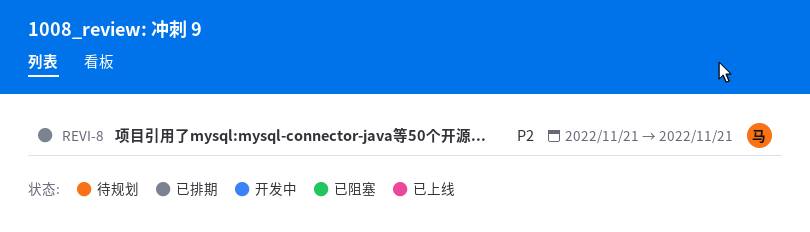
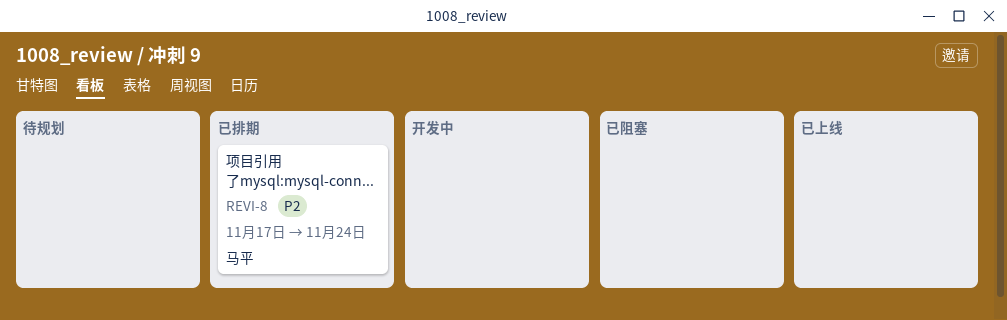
REVI-8, start: Nov 21 -> Nov 17
REVI-8, due: Nov 21 -> Nov 24

